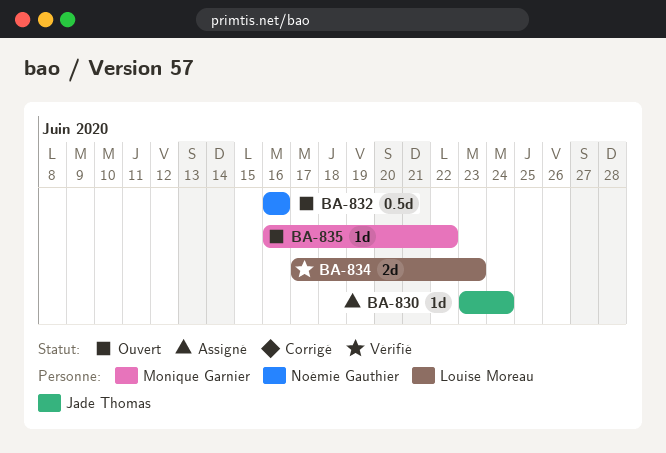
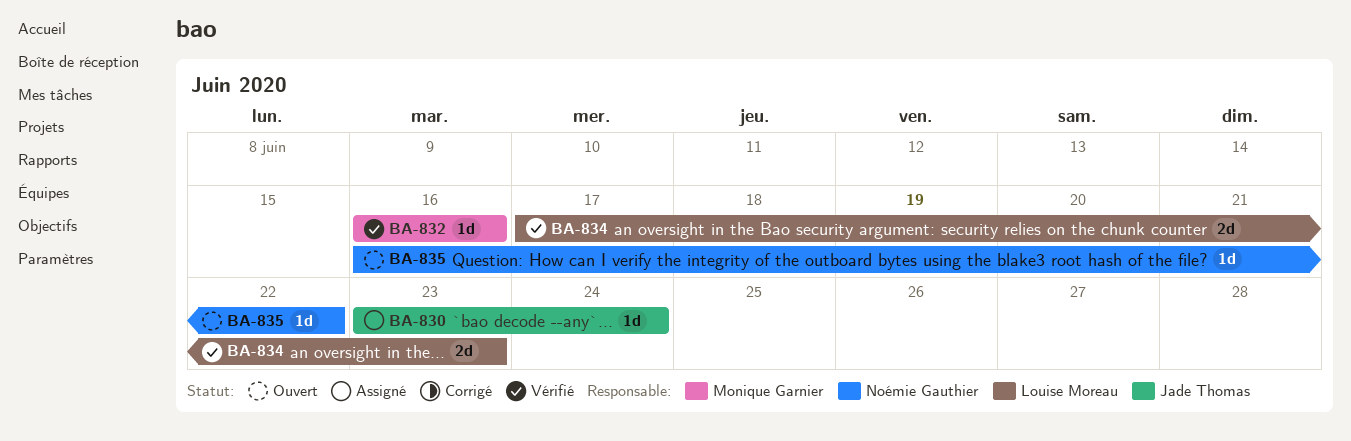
BA-832, status: Ouvert -> Vérifié
BA-832, owner: Noémie Gauthier -> Monique Garnier
BA-832, estimate: 0.5d -> 1d
BA-835, owner: Monique Garnier -> Noémie Gauthier

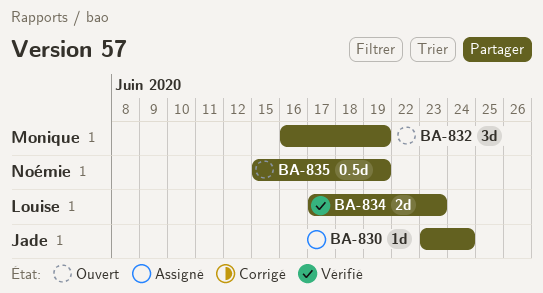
BA-832, status: Vérifié -> Ouvert
BA-832, estimate: 1d -> 3d
BA-832, due: Jun 16 -> Jun 19
BA-835, estimate: 1d -> 0.5d
BA-835, start: Jun 16 -> Jun 15
BA-835, due: Jun 22 -> Jun 19

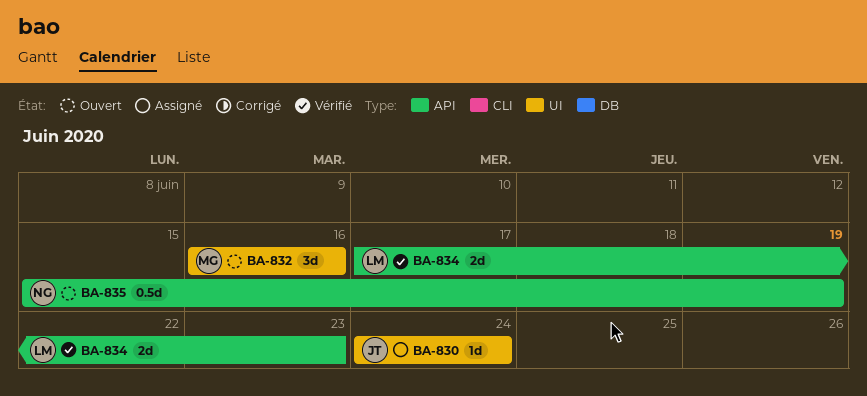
BA-830, start: Jun 23 -> Jun 24
BA-832, due: Jun 19 -> Jun 16

